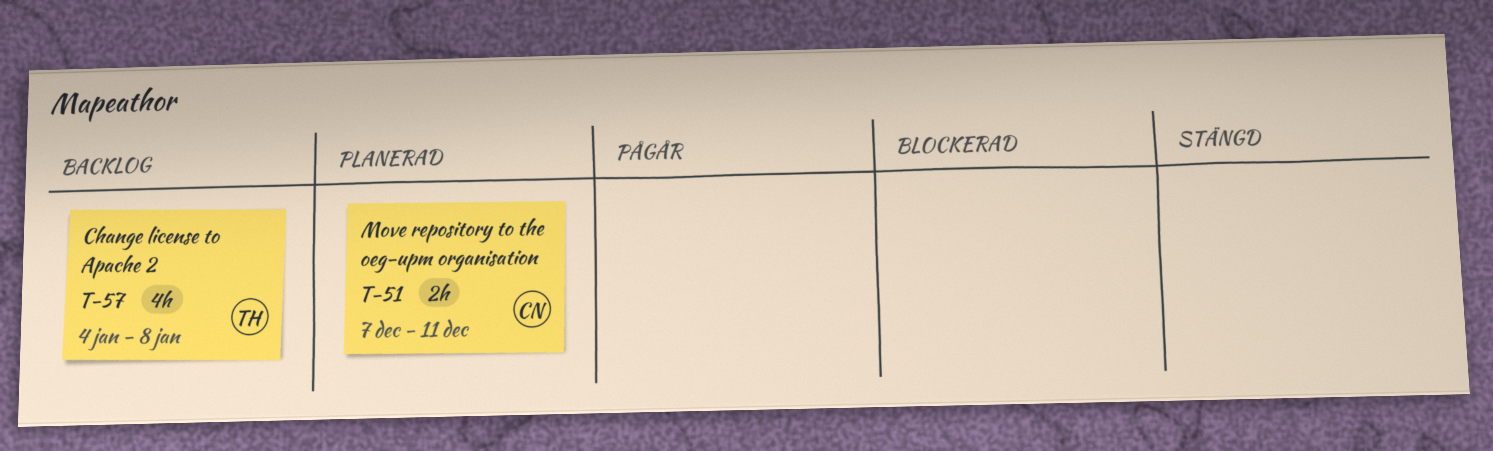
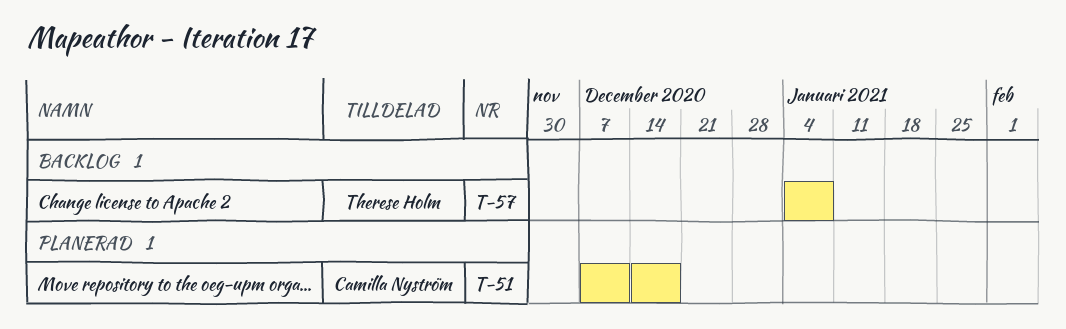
T-51, due: Dec 11 -> Dec 18

